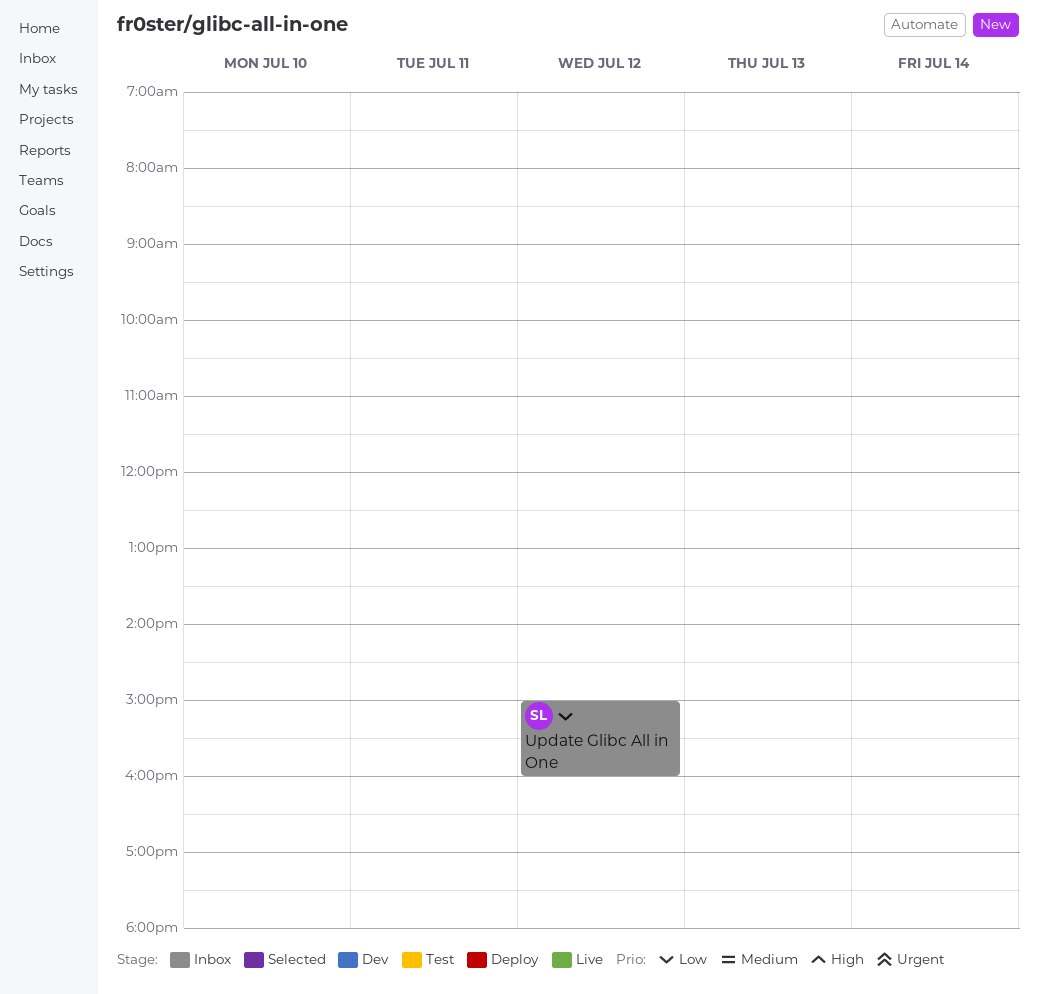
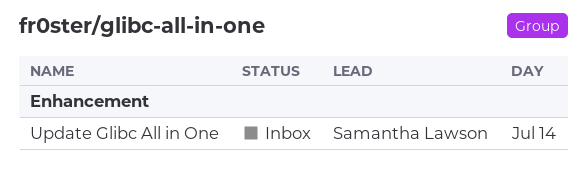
Update Glibc All in One, day: Jul 12 -> Jul 14

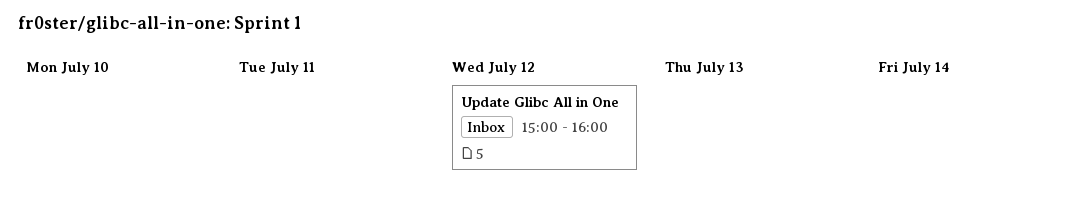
Update Glibc All in One, day: Jul 14 -> Jul 12

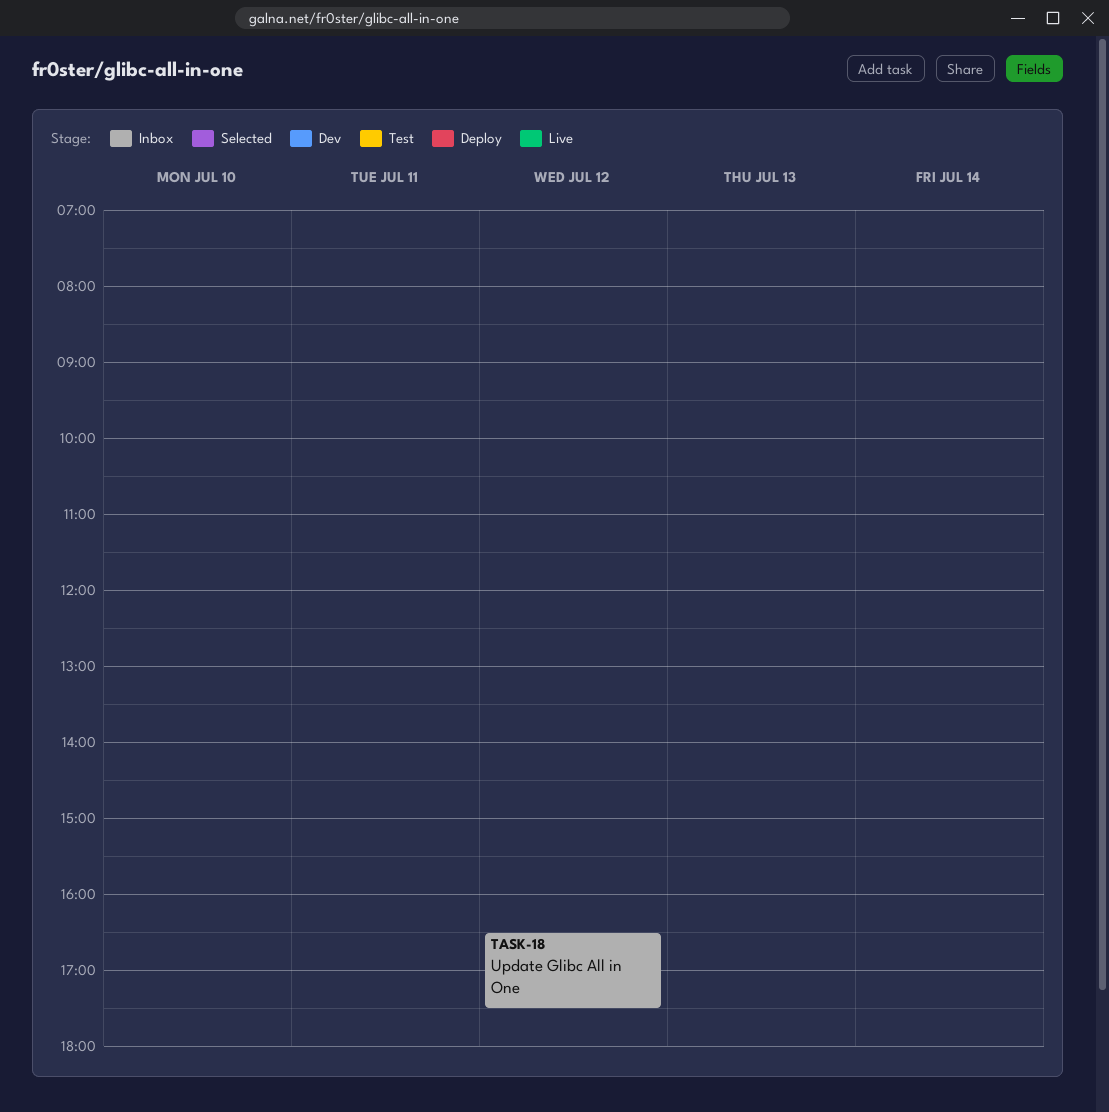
Update Glibc All in One, begins: 15:00 -> 16:30
Update Glibc All in One, ends: 16:00 -> 17:30

